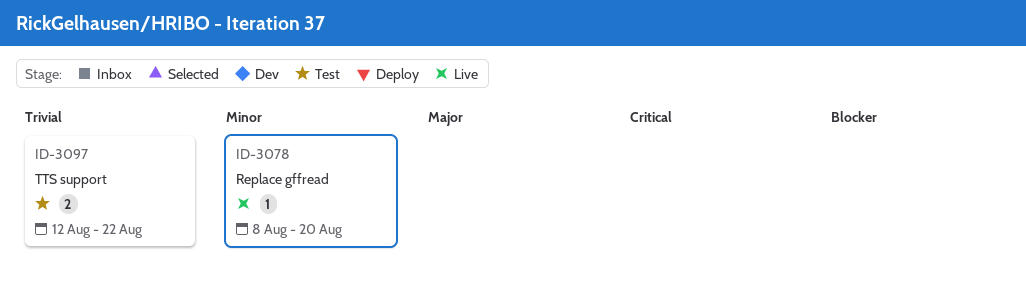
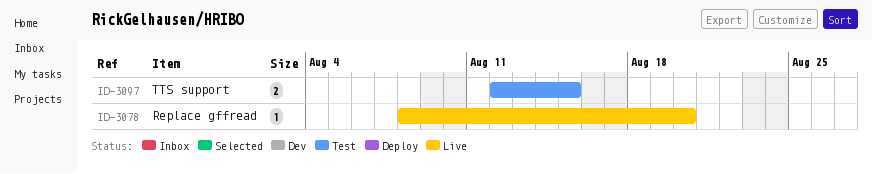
ID-3097, due: Aug 22 -> Aug 15

